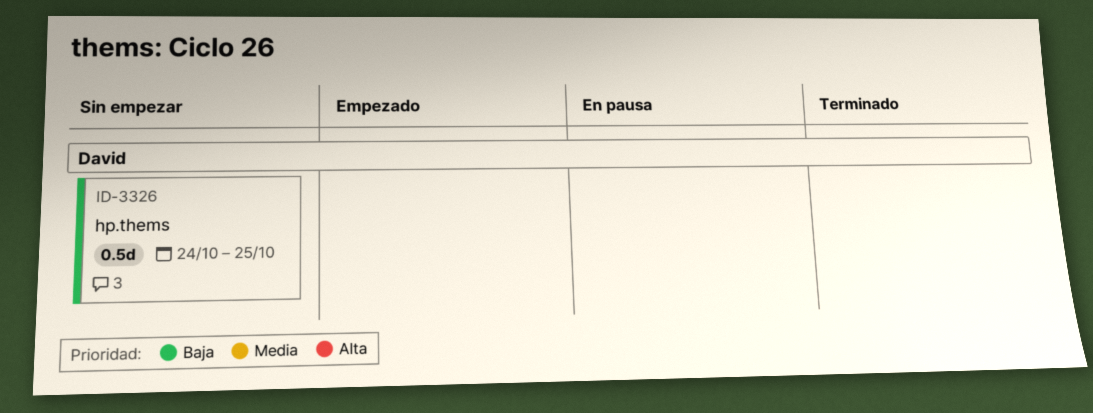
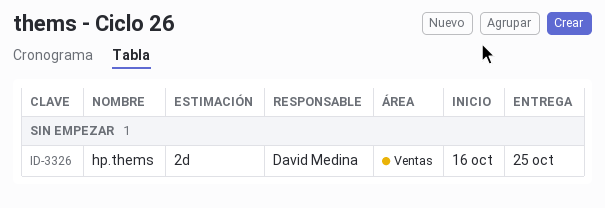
ID-3326, estimate: 0.5d -> 2d
ID-3326, start: Oct 24 -> Oct 16

